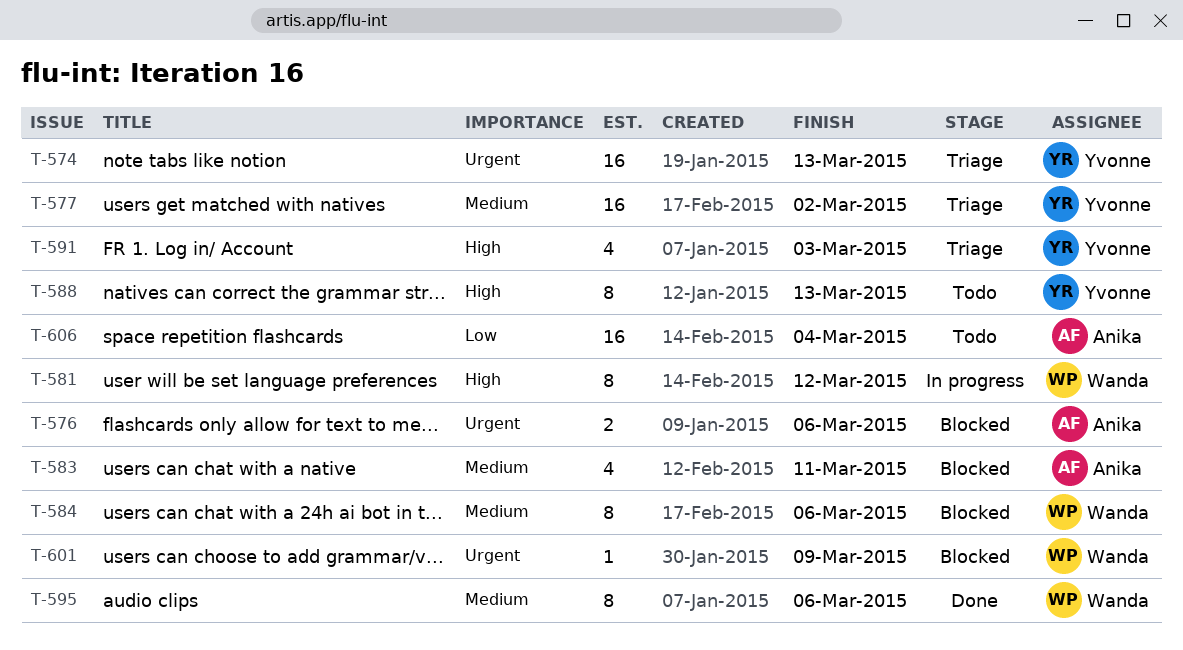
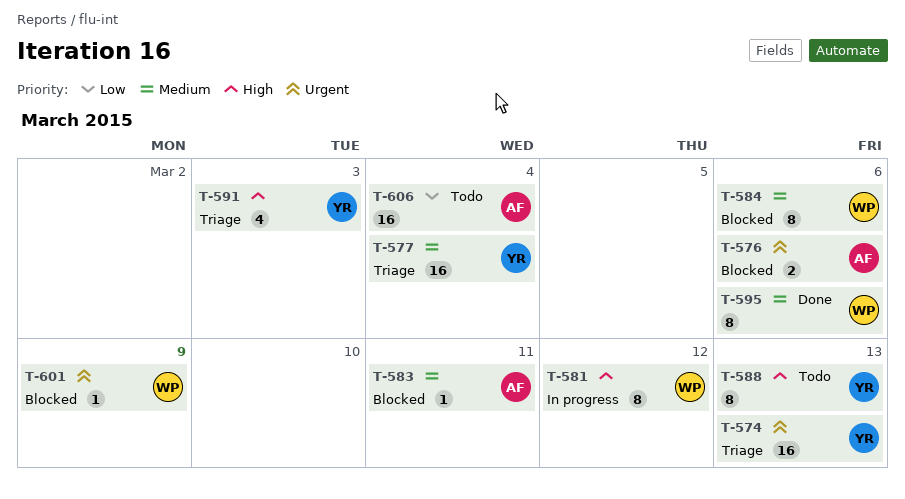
T-577, due: Mar 2 -> Mar 4
T-583, estimate: 4 -> 1

